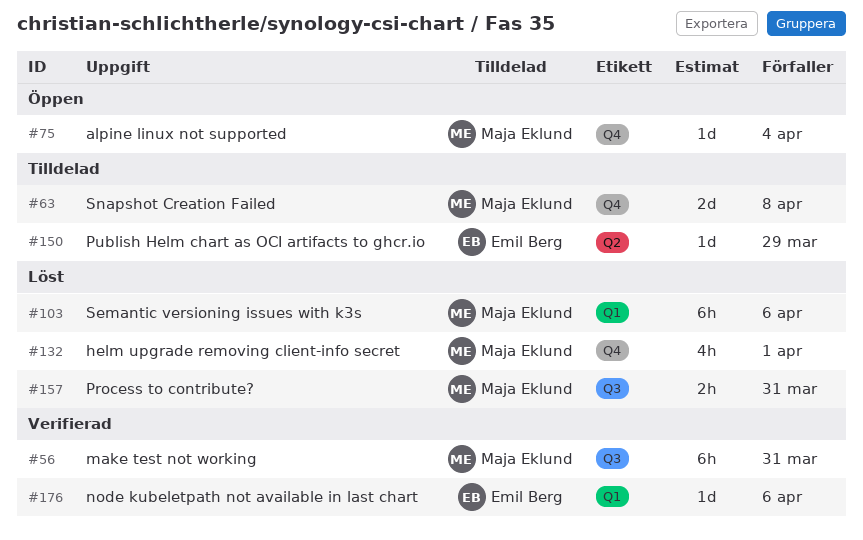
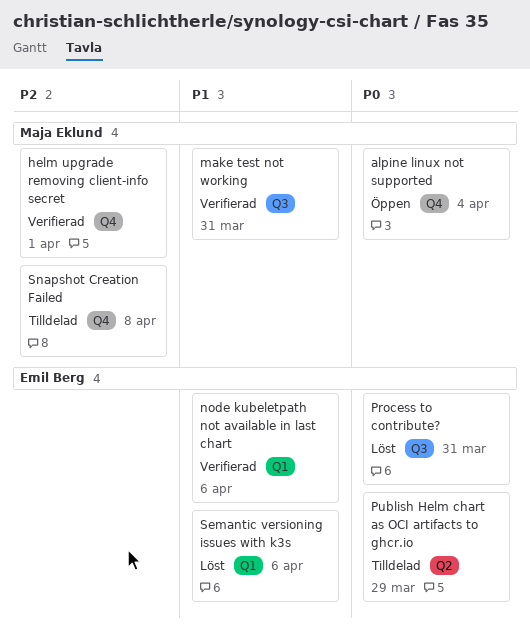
helm upgrade removing client-info secret, status: Löst -> Verifierad
Process to contribute?, owner: Maja Eklund -> Emil Berg
Semantic versioning issues with k3s, owner: Maja Eklund -> Emil Berg

